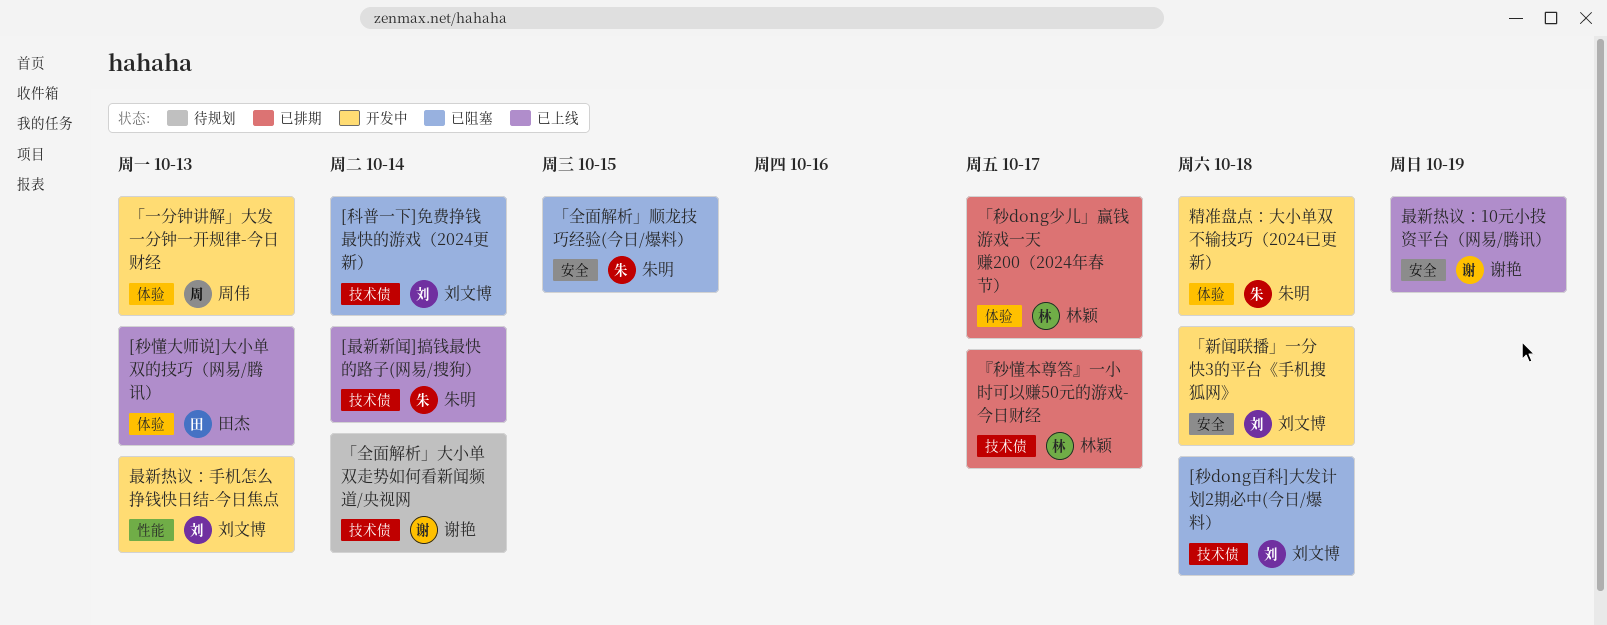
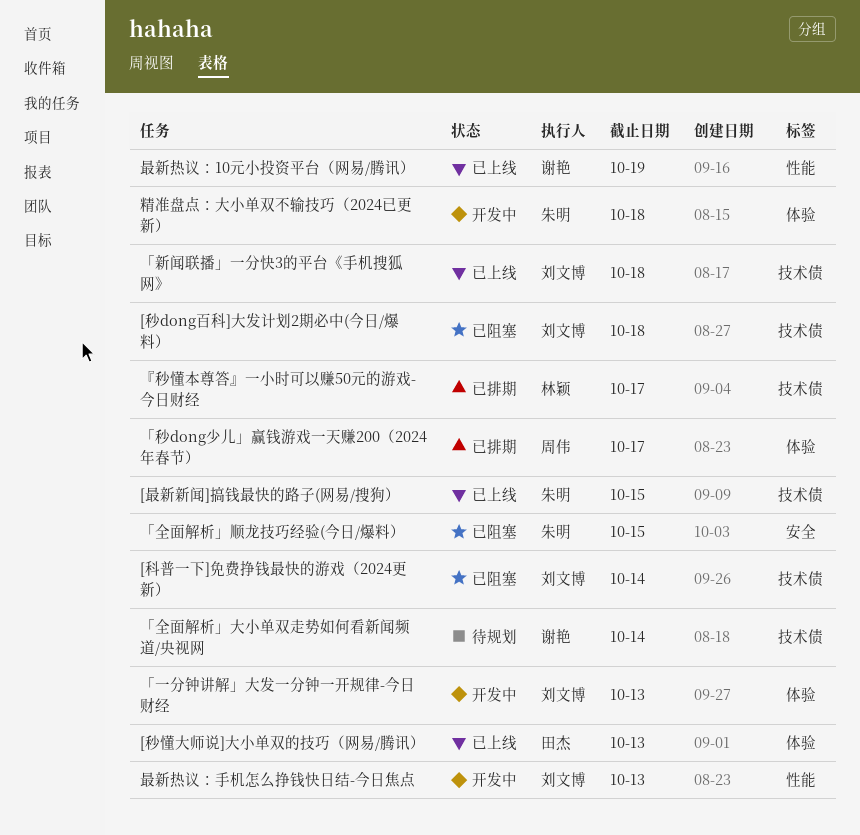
[最新新闻]搞钱最快的路子(网易/搜狗）, due: Oct 14 -> Oct 15
「一分钟讲解」大发一分钟一开规律-今日财经, owner: 周伟 -> 刘文博
「新闻联播」一分快3的平台《手机搜狐网》, status: 开发中 -> 已上线
「新闻联播」一分快3的平台《手机搜狐网》, label: 安全 -> 技术债
「秒dong少儿」赢钱游戏一天赚200（2024年春节）, owner: 林颖 -> 周伟
最新热议：10元小投资平台（网易/腾讯）, label: 安全 -> 性能

